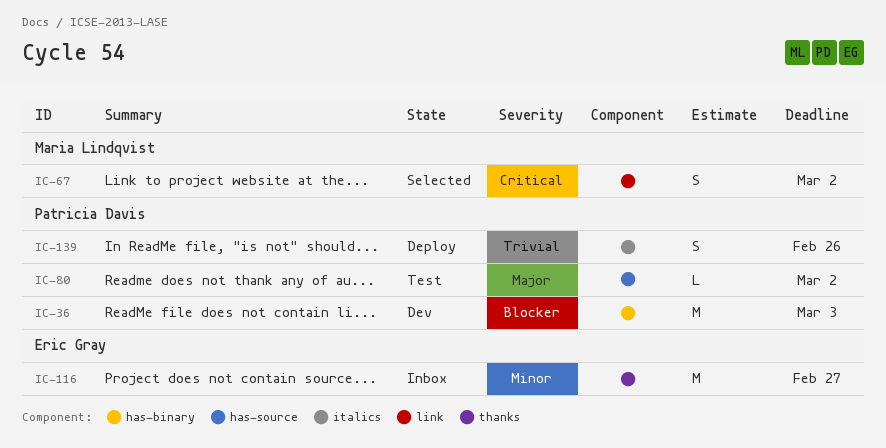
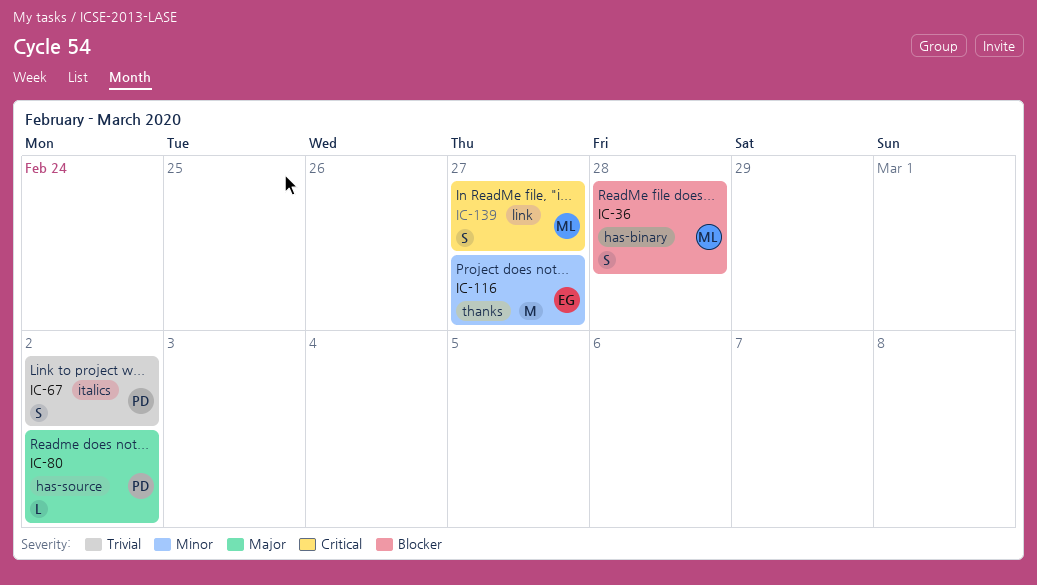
IC-36, owner: Patricia Davis -> Maria Lindqvist
IC-36, estimate: M -> S
IC-36, due: Mar 3 -> Feb 28
IC-67, owner: Maria Lindqvist -> Patricia Davis
IC-67, priority: Critical -> Trivial
IC-67, label: link -> italics
IC-139, owner: Patricia Davis -> Maria Lindqvist
IC-139, priority: Trivial -> Critical
IC-139, label: italics -> link
IC-139, due: Feb 26 -> Feb 27

